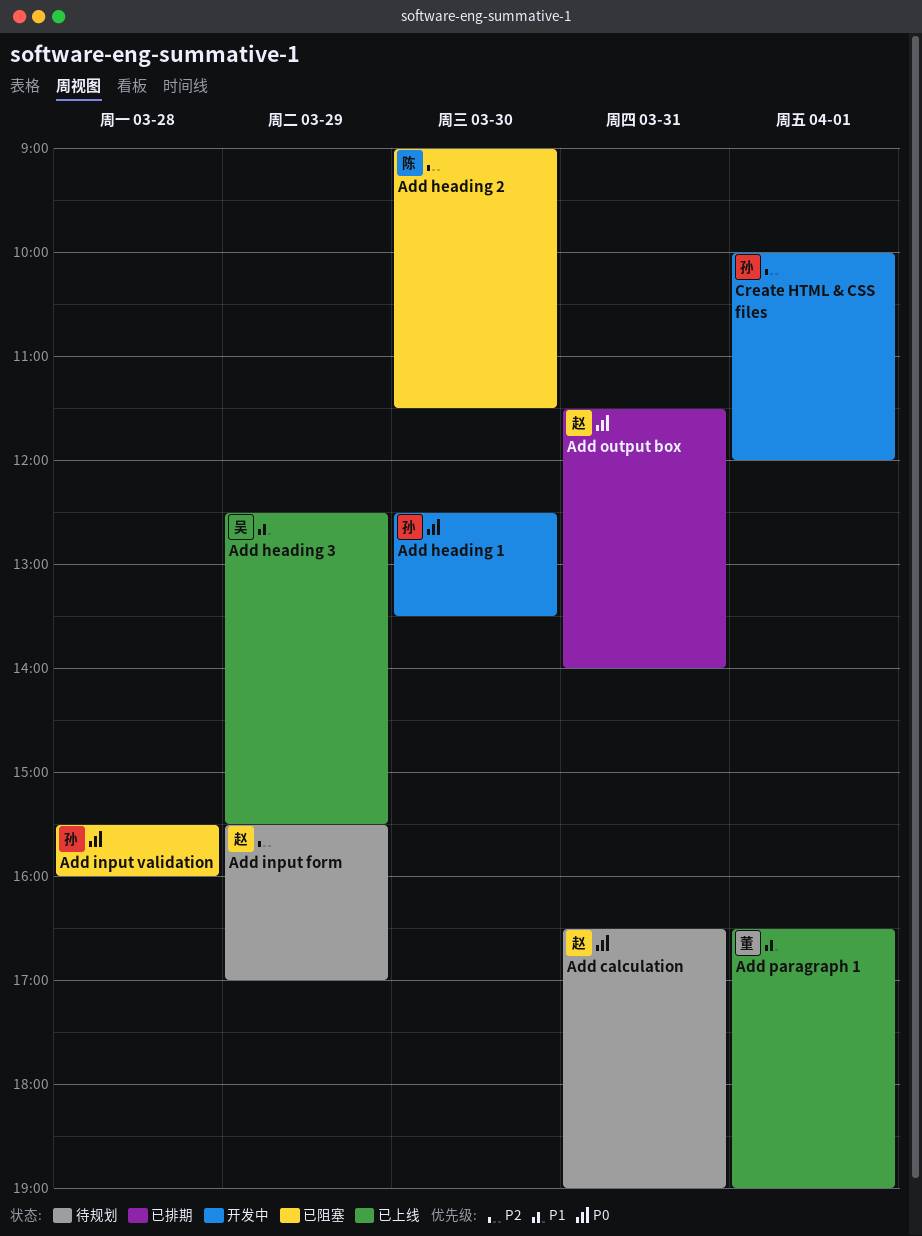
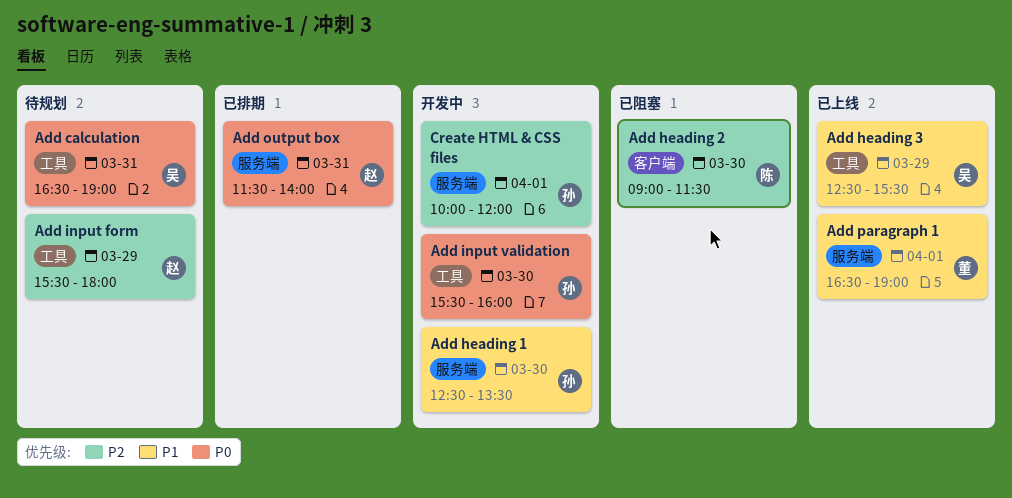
Add calculation, owner: 赵 -> 吴
Add heading 1, priority: P0 -> P1
Add input form, ends: 17:00 -> 18:00
Add input validation, status: 已阻塞 -> 开发中
Add input validation, day: Mar 28 -> Mar 30

